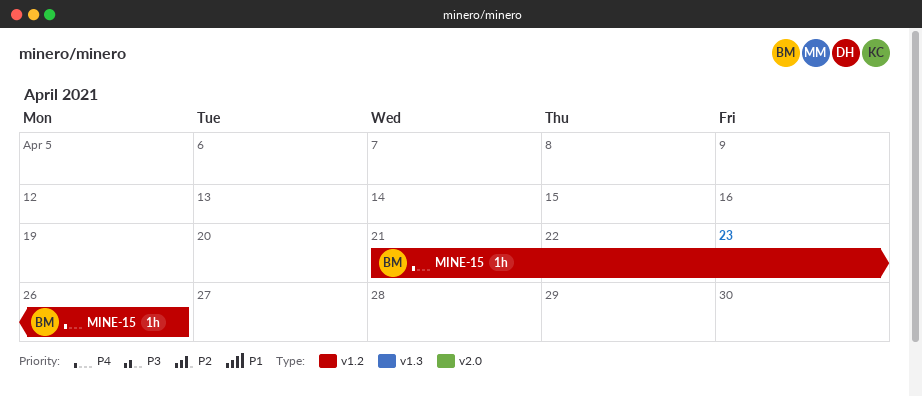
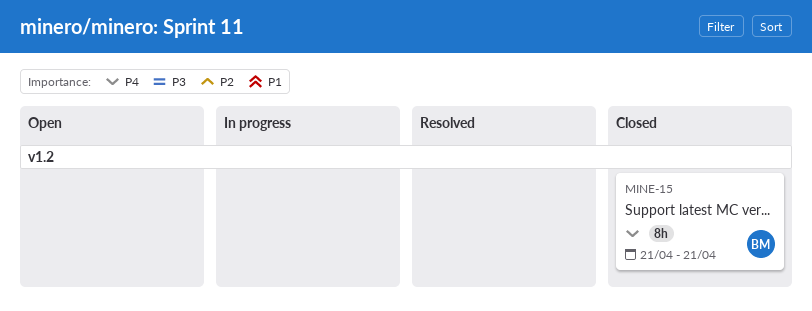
MINE-15, estimate: 1h -> 8h
MINE-15, due: Apr 26 -> Apr 21

